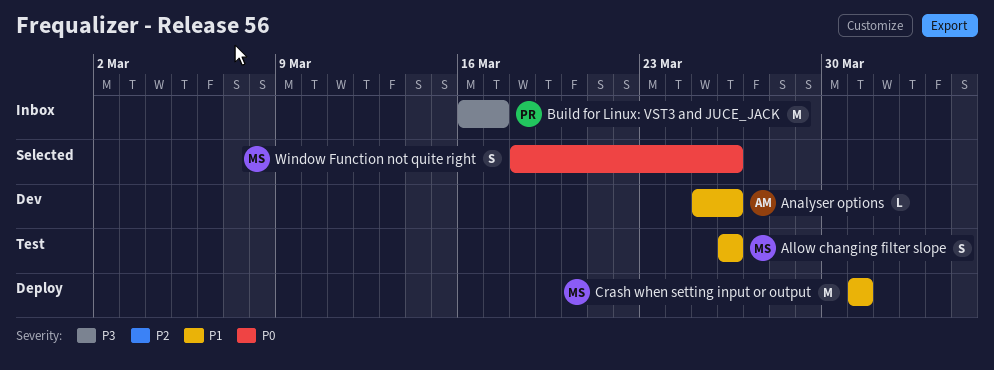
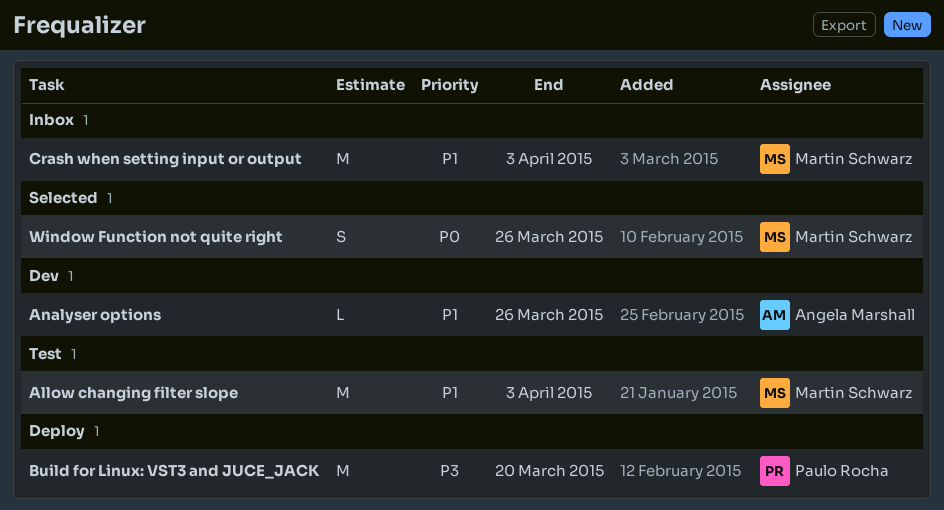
Allow changing filter slope, estimate: S -> M
Allow changing filter slope, due: Mar 26 -> Apr 3
Build for Linux: VST3 and JUCE_JACK, status: Inbox -> Deploy
Build for Linux: VST3 and JUCE_JACK, due: Mar 17 -> Mar 20
Crash when setting input or output, status: Deploy -> Inbox
Crash when setting input or output, due: Mar 31 -> Apr 3

